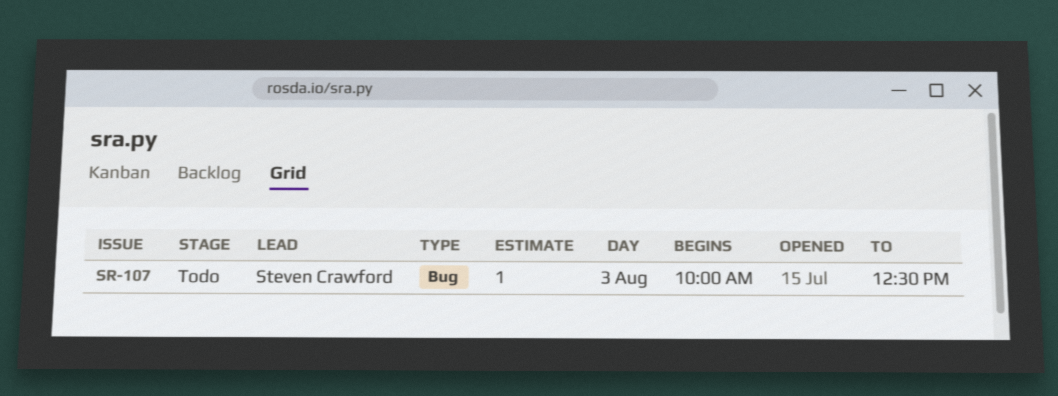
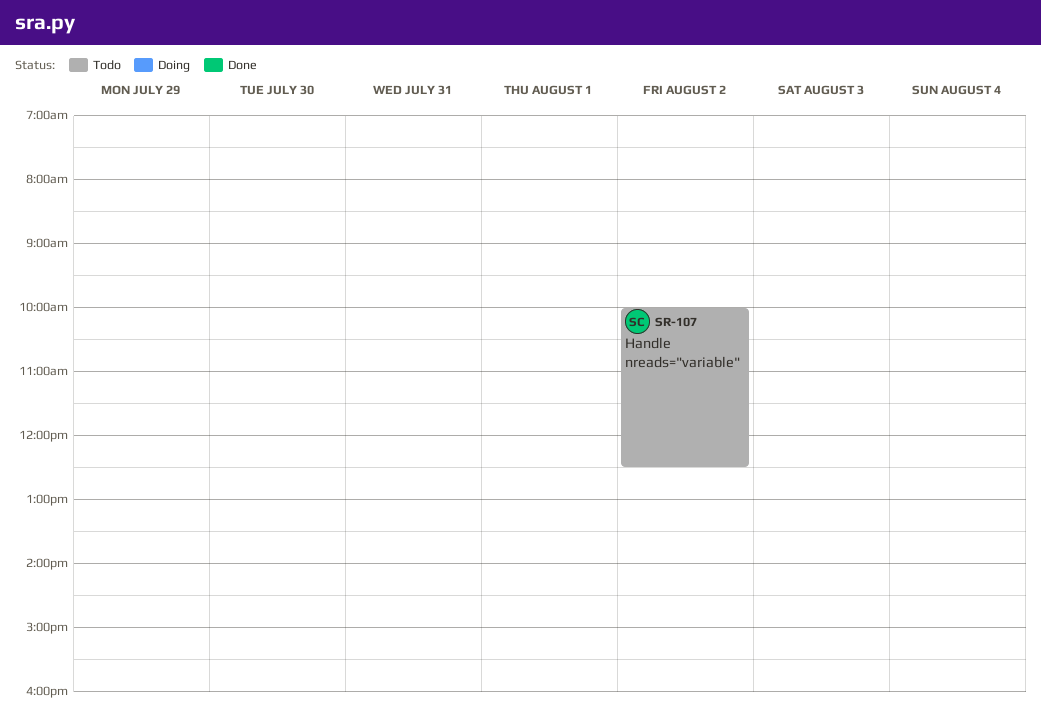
SR-107, day: Aug 3 -> Aug 2

